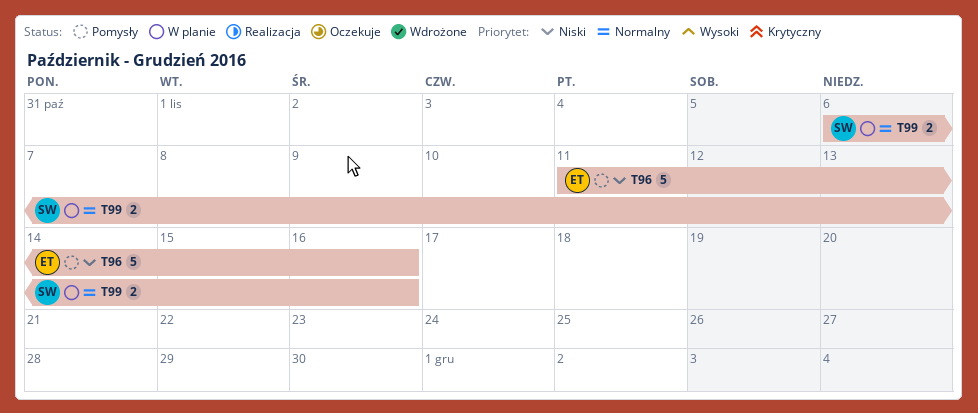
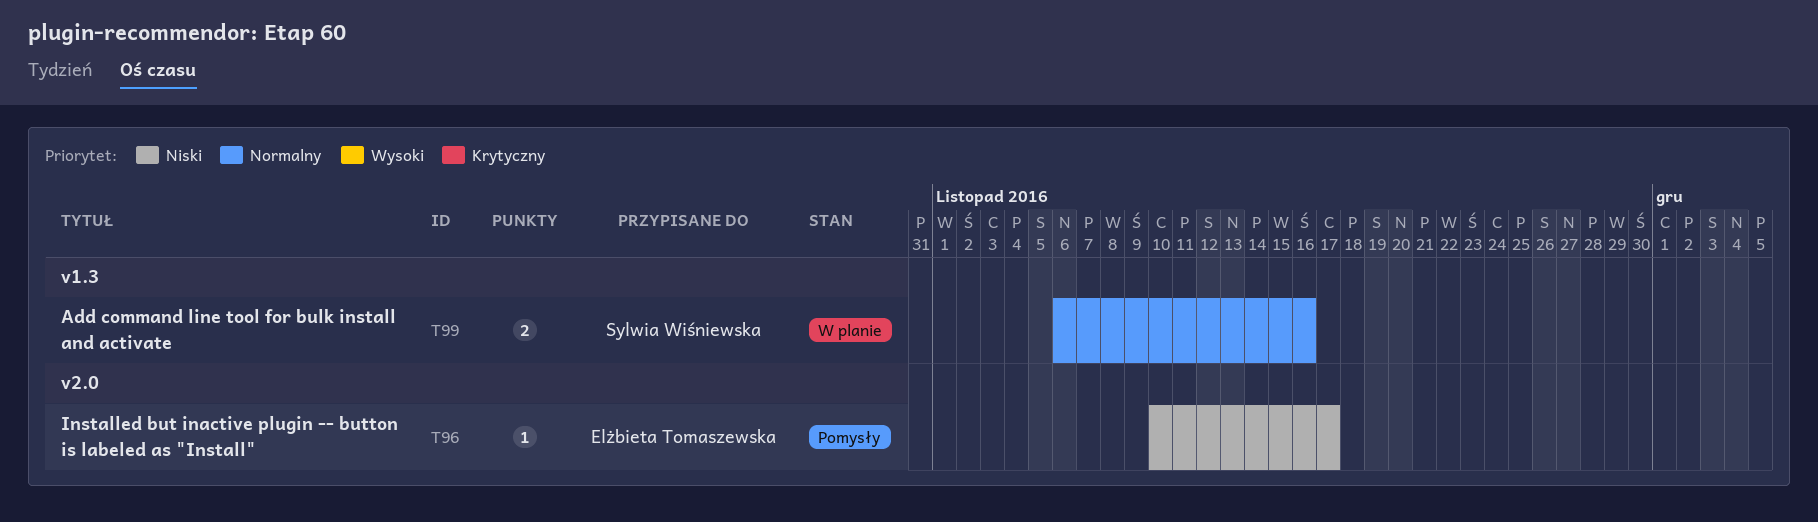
T96, estimate: 5 -> 1
T96, start: Nov 11 -> Nov 10
T96, due: Nov 16 -> Nov 17

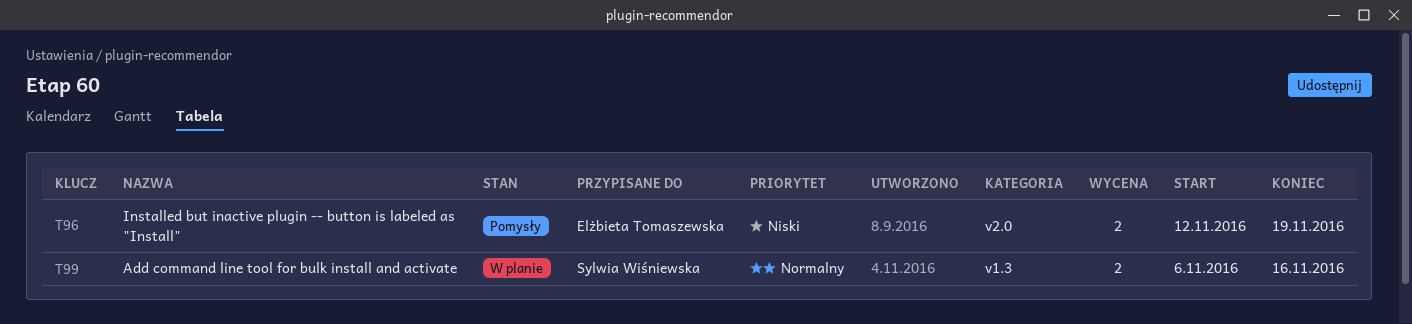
T96, estimate: 1 -> 2
T96, start: Nov 10 -> Nov 12
T96, due: Nov 17 -> Nov 19

